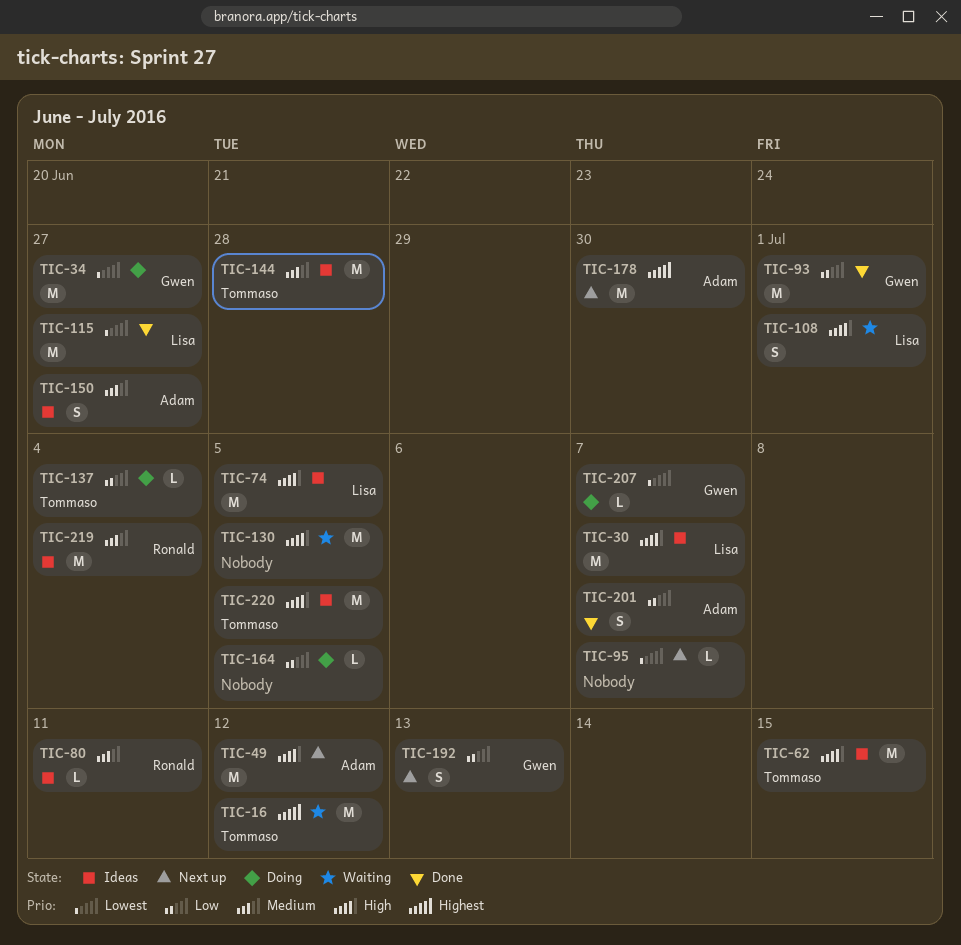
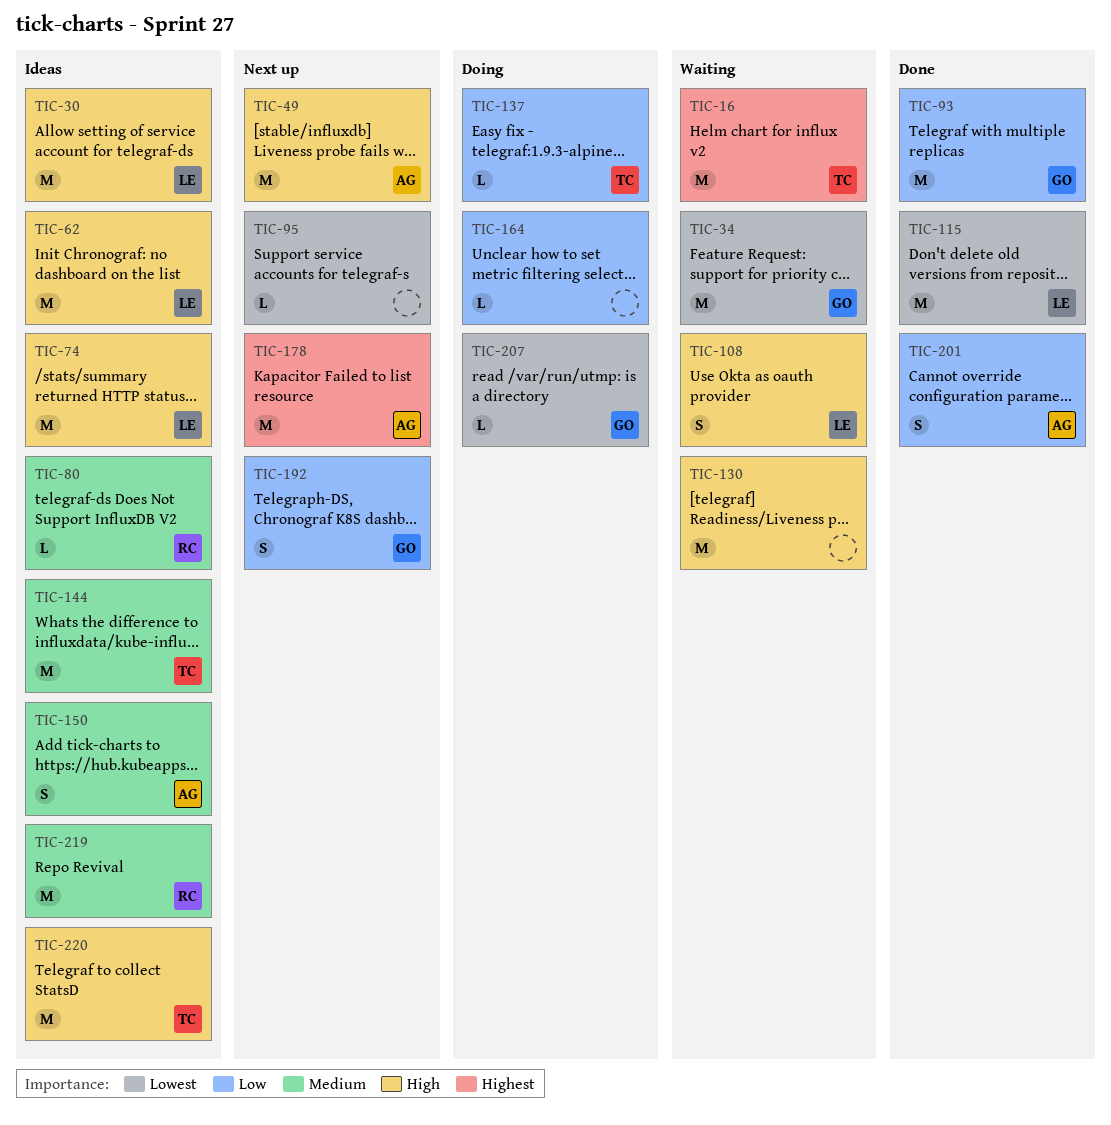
TIC-34, status: Doing -> Waiting
TIC-62, owner: Tommaso -> Lisa

